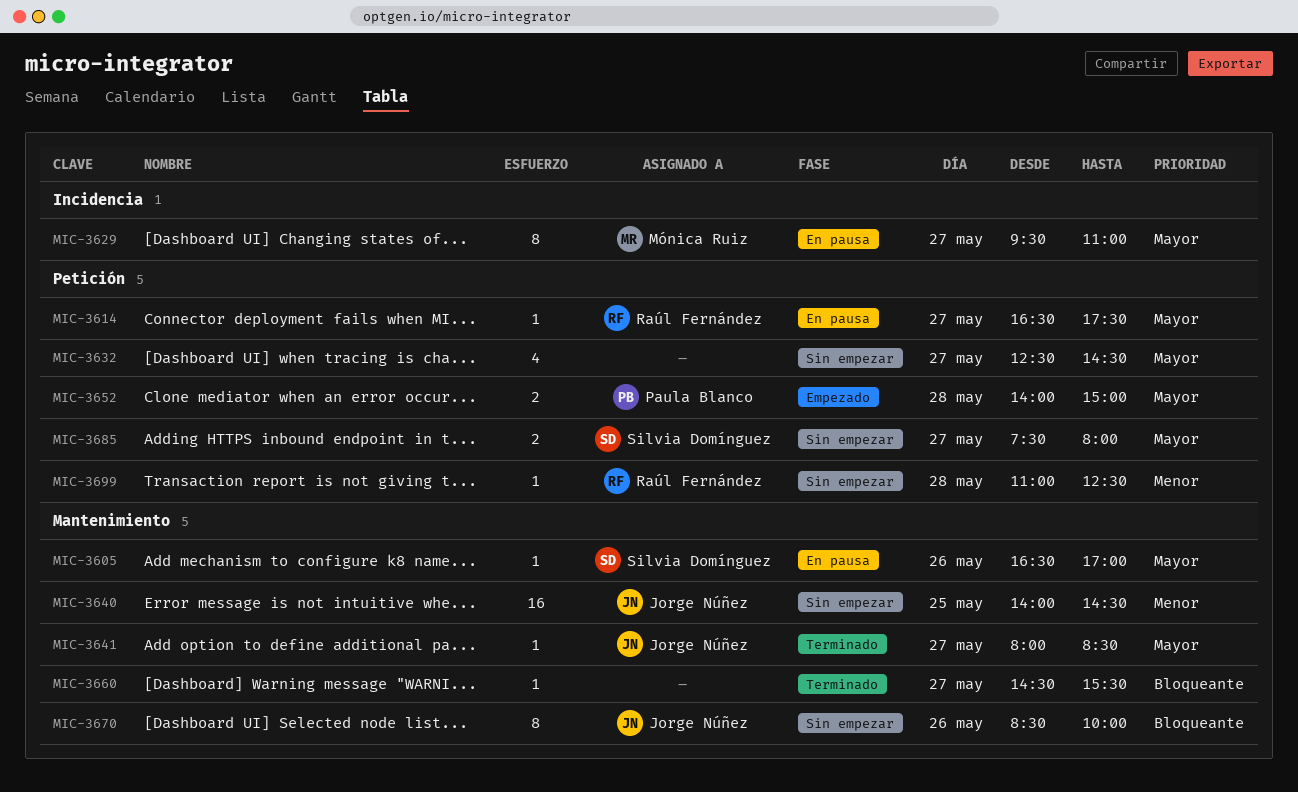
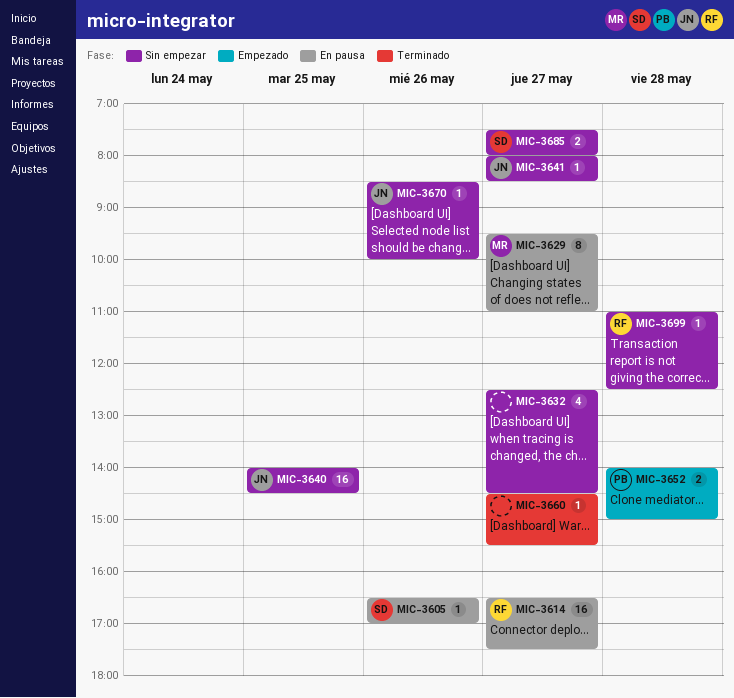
MIC-3614, estimate: 1 -> 16
MIC-3641, status: Terminado -> Sin empezar
MIC-3670, estimate: 8 -> 1

